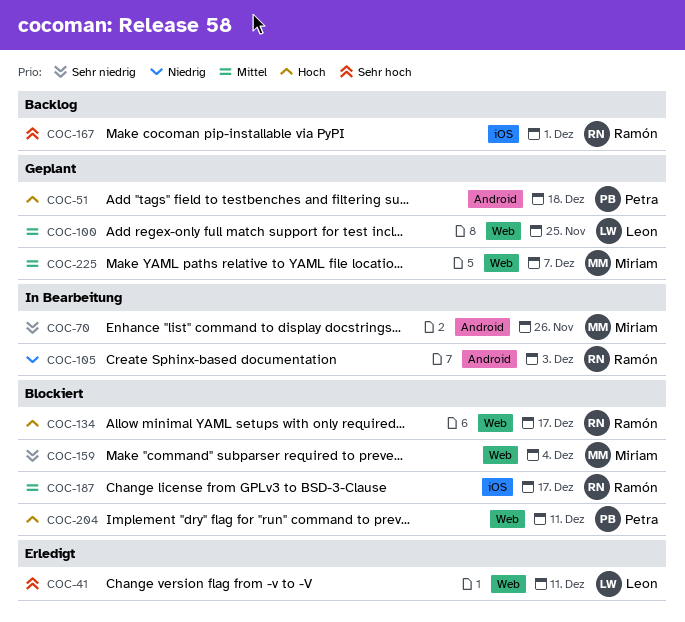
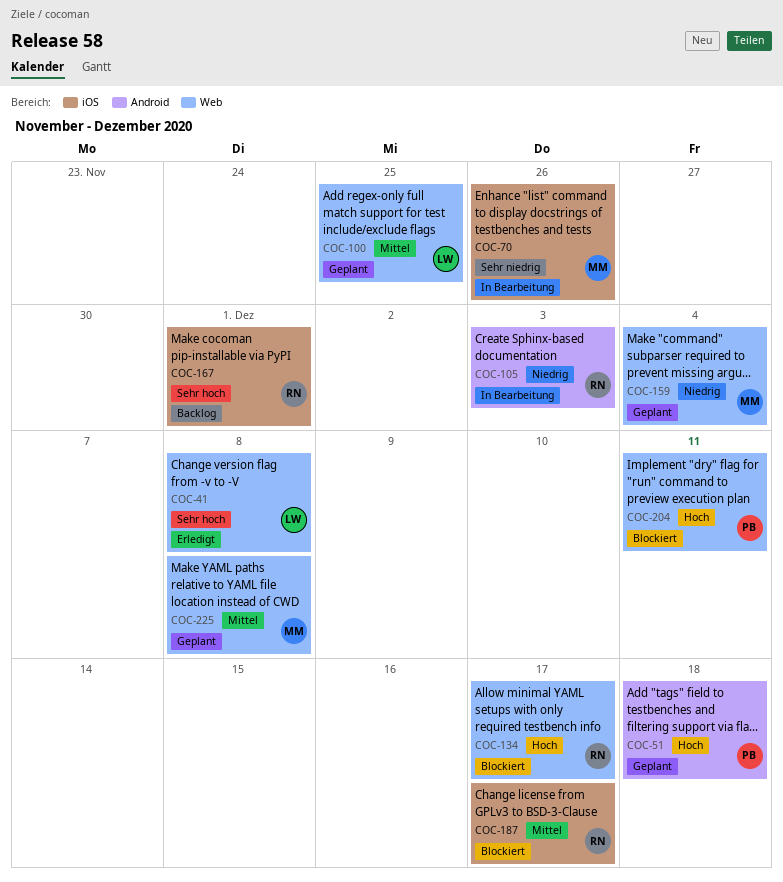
COC-41, due: Dec 11 -> Dec 8
COC-70, label: Android -> iOS
COC-159, status: Blockiert -> Geplant
COC-159, priority: Sehr niedrig -> Niedrig
COC-225, due: Dec 7 -> Dec 8

